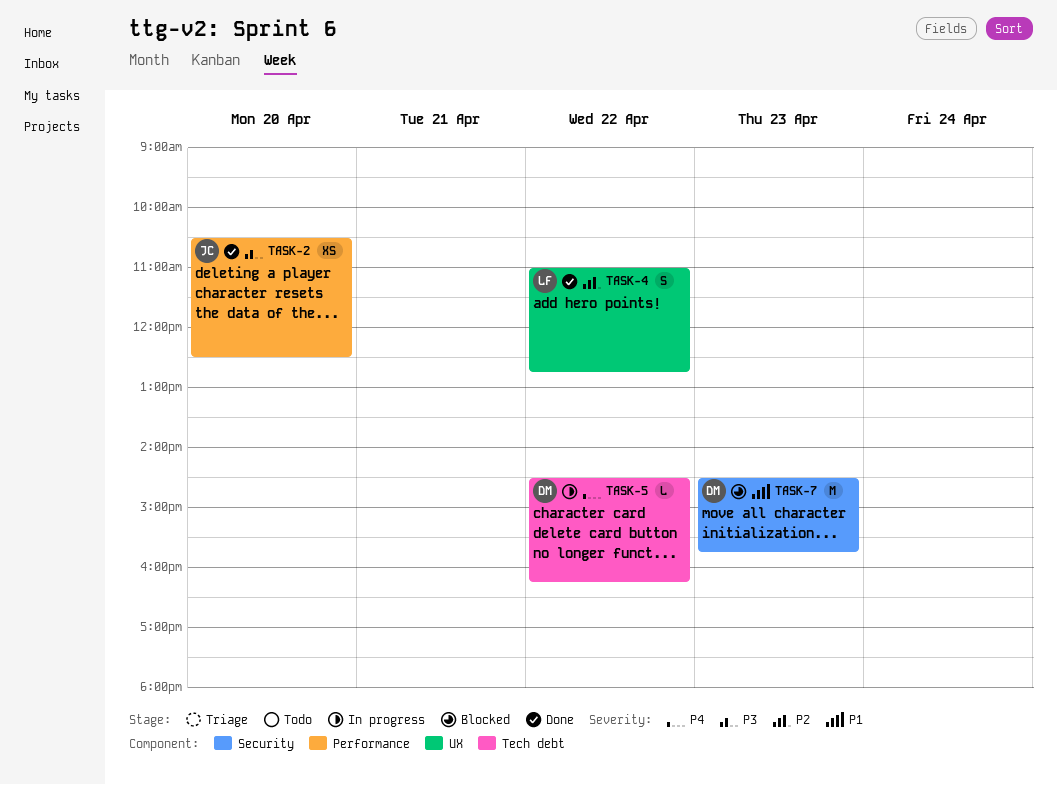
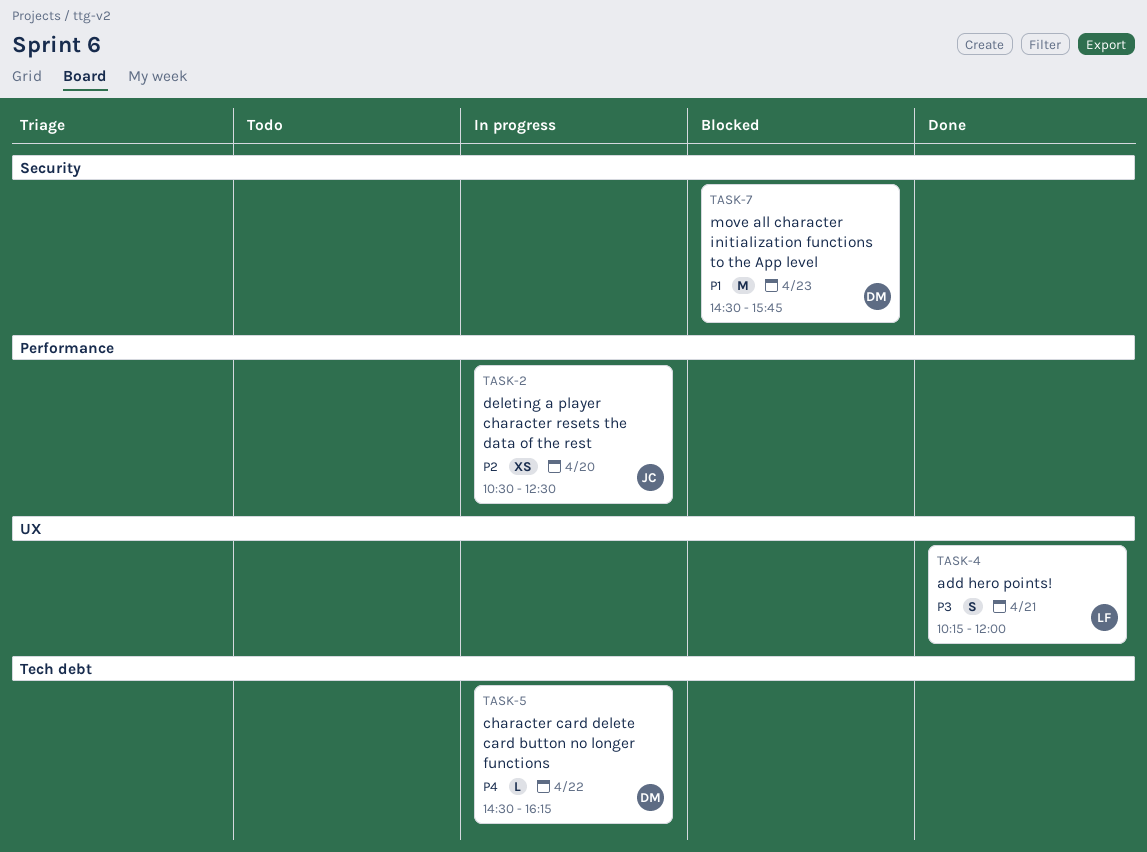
TASK-2, status: Done -> In progress
TASK-2, priority: P3 -> P2
TASK-4, priority: P2 -> P3
TASK-4, day: Apr 22 -> Apr 21
TASK-4, begins: 11:00 -> 10:15
TASK-4, ends: 12:45 -> 12:00

